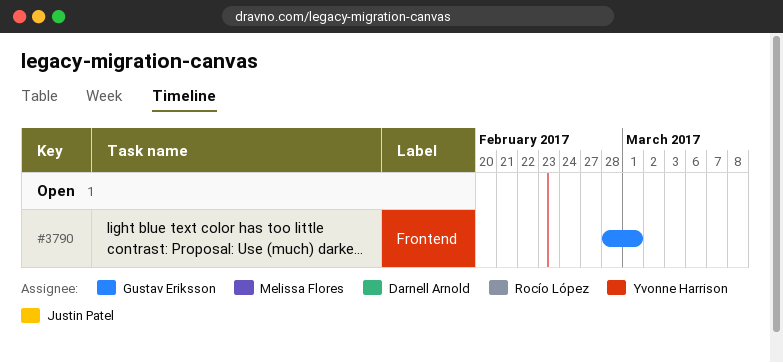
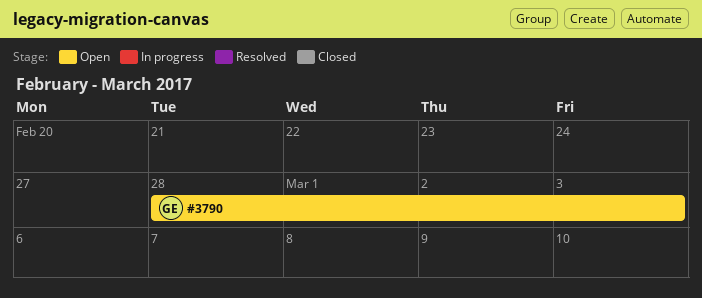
#3790, due: Mar 1 -> Mar 3

